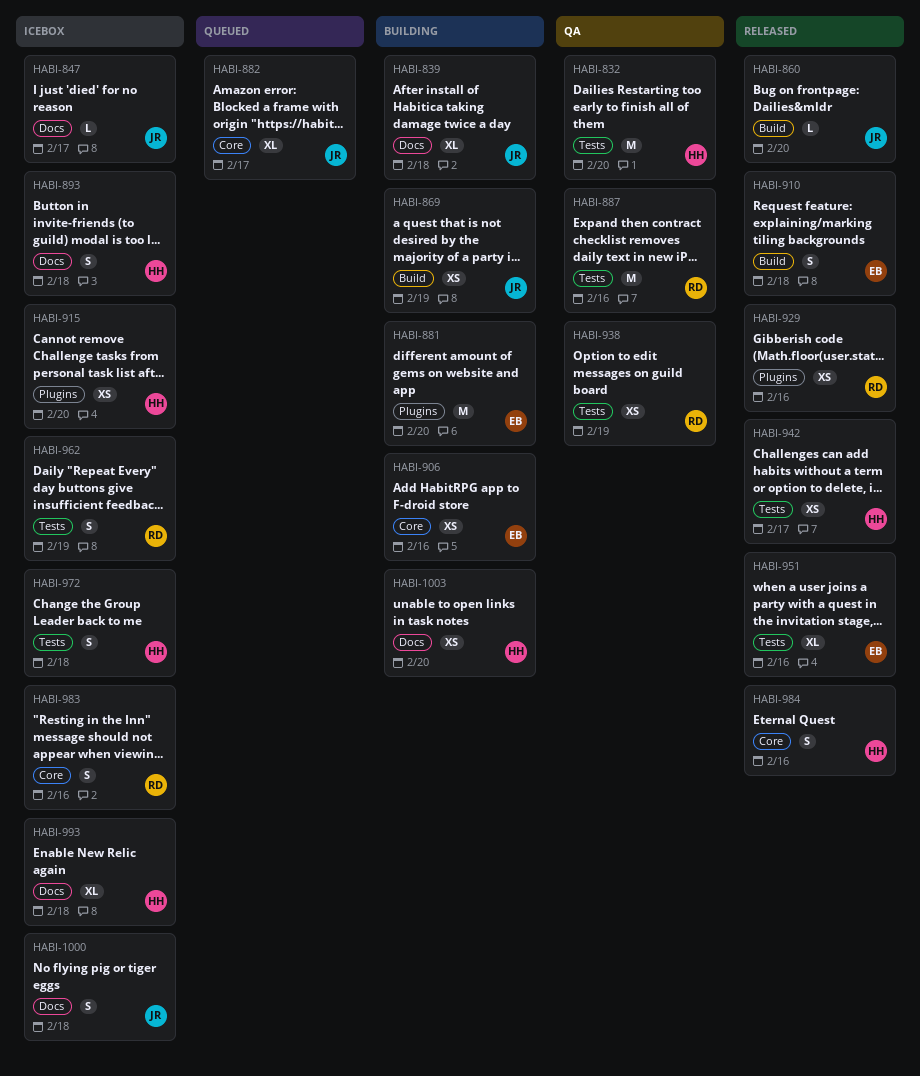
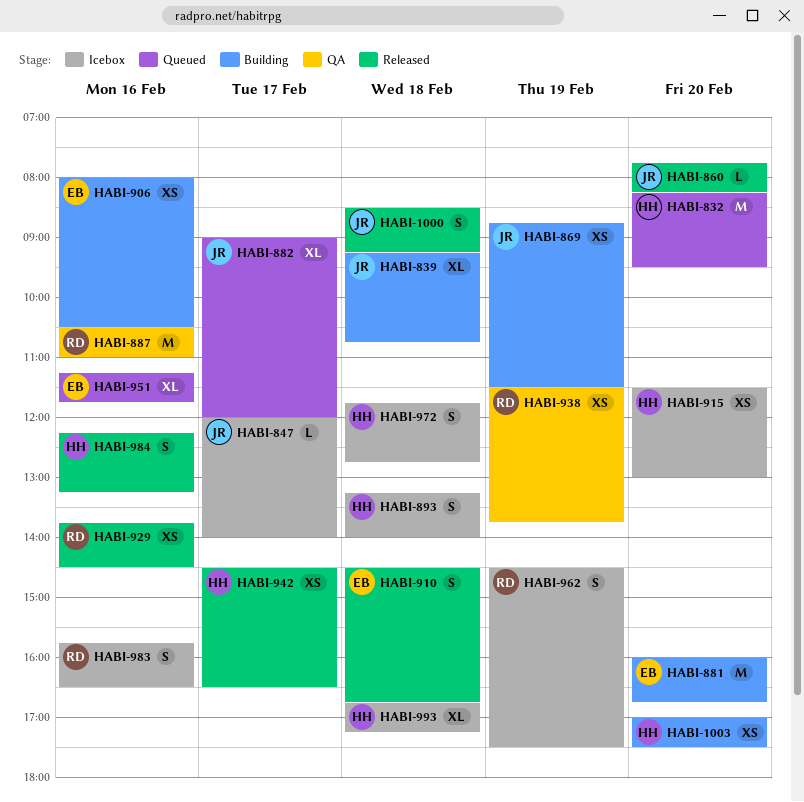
HABI-832, status: QA -> Queued
HABI-951, status: Released -> Queued
HABI-1000, status: Icebox -> Released

